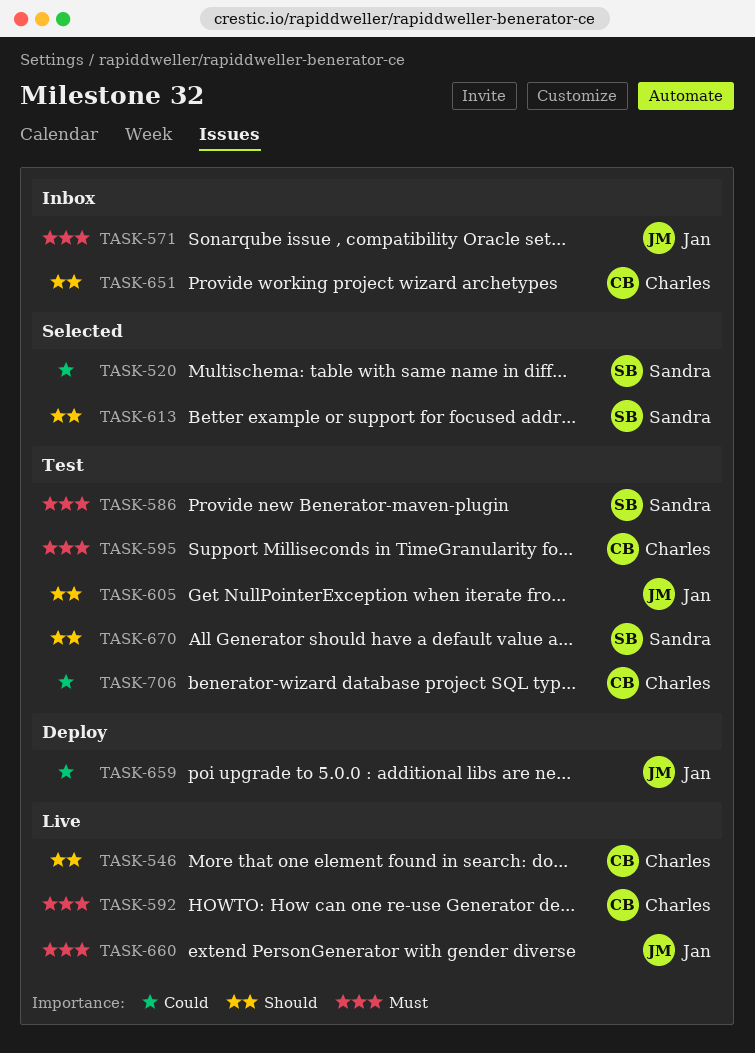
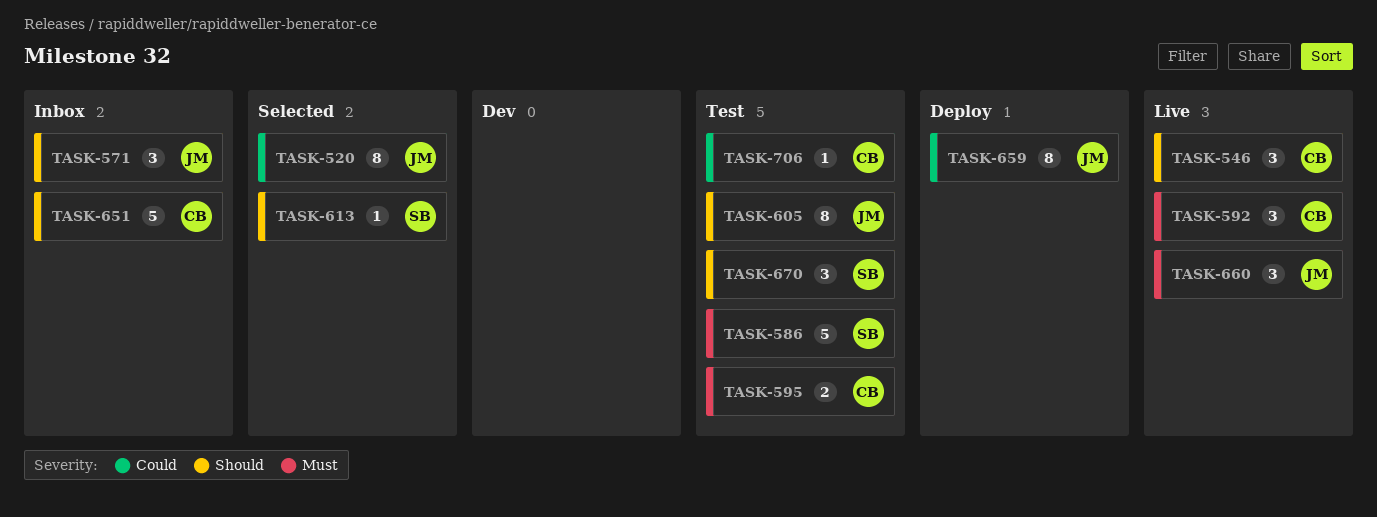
TASK-520, owner: Sandra -> Jan
TASK-571, priority: Must -> Should

